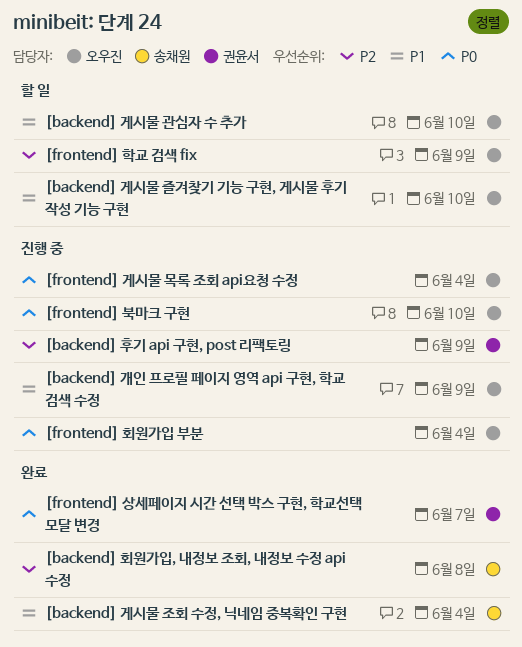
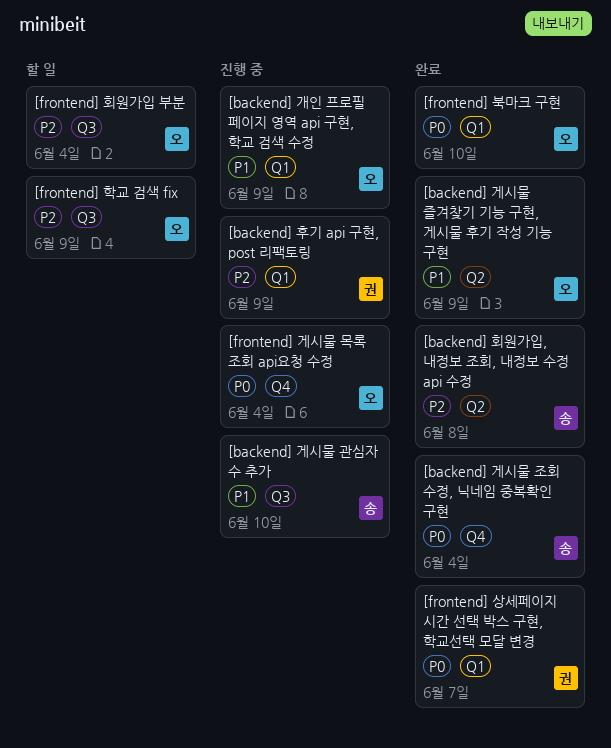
[backend] 게시물 관심자 수 추가, status: 할 일 -> 진행 중
[backend] 게시물 관심자 수 추가, owner: 오우진 -> 송채원
[backend] 게시물 조회 수정, 닉네임 중복확인 구현, priority: P1 -> P0
[backend] 게시물 즐겨찾기 기능 구현, 게시물 후기 작성 기능 구현, status: 할 일 -> 완료
[backend] 게시물 즐겨찾기 기능 구현, 게시물 후기 작성 기능 구현, due: Jun 10 -> Jun 9
[frontend] 북마크 구현, status: 진행 중 -> 완료
[frontend] 회원가입 부분, status: 진행 중 -> 할 일
[frontend] 회원가입 부분, priority: P0 -> P2

